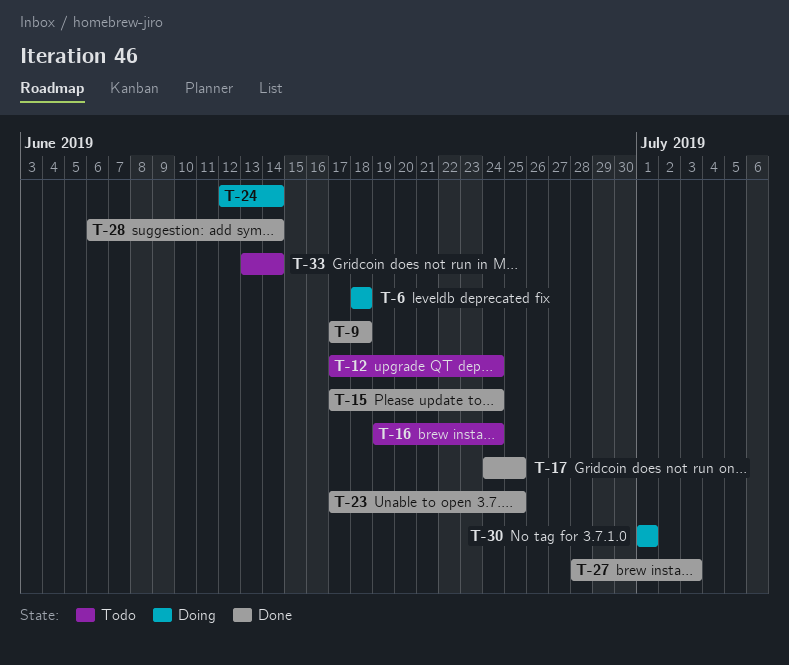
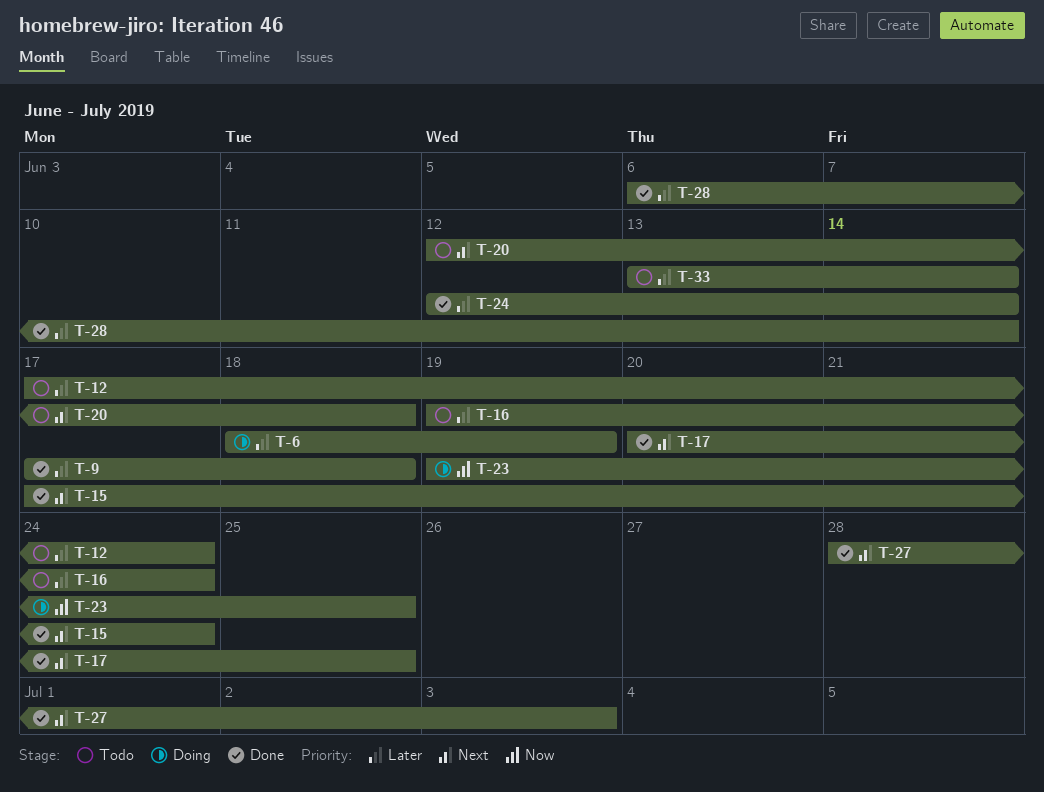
T-6, due: Jun 18 -> Jun 19
T-17, start: Jun 24 -> Jun 20
T-20: none -> present
T-23, status: Done -> Doing
T-23, start: Jun 17 -> Jun 19
T-24, status: Doing -> Done
T-30: present -> none

